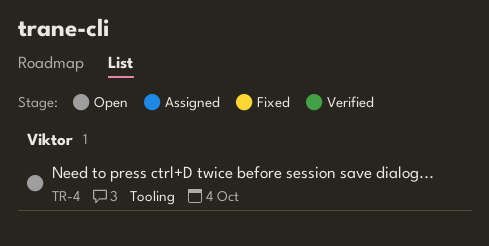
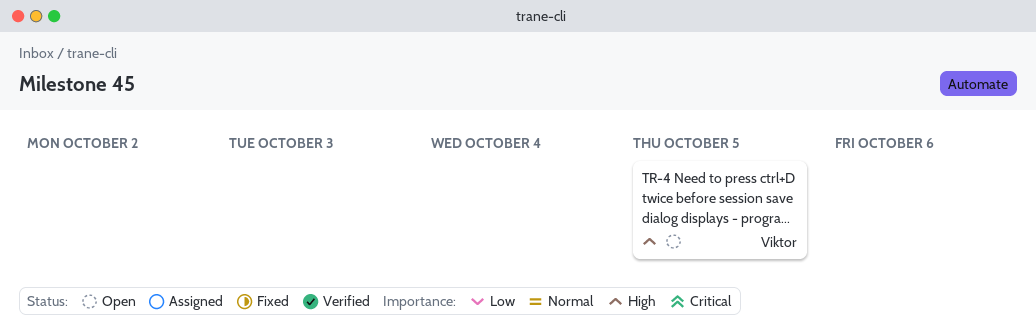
TR-4, due: Oct 4 -> Oct 5

